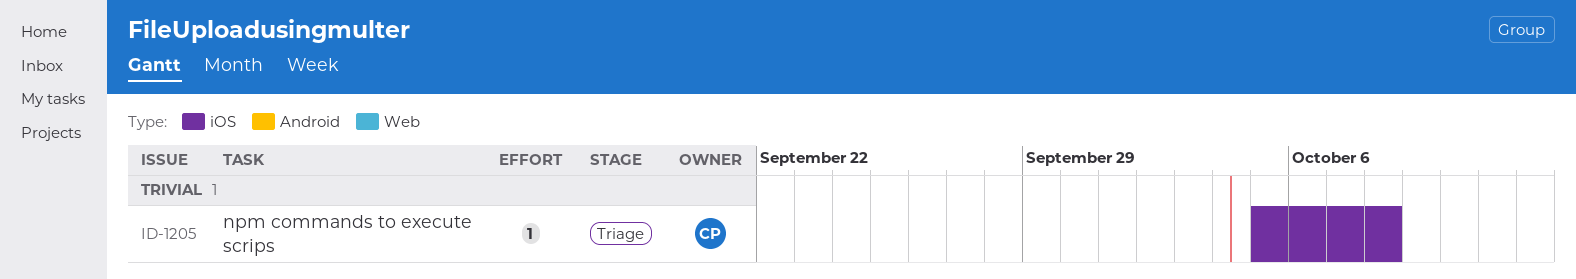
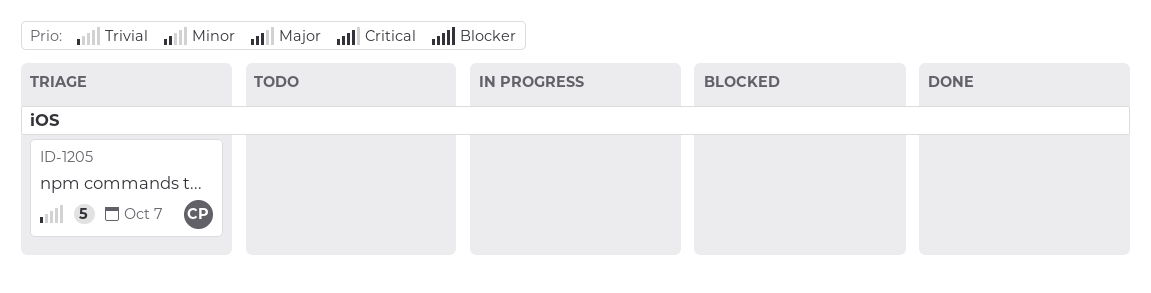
ID-1205, estimate: 1 -> 5
ID-1205, due: Oct 8 -> Oct 7

